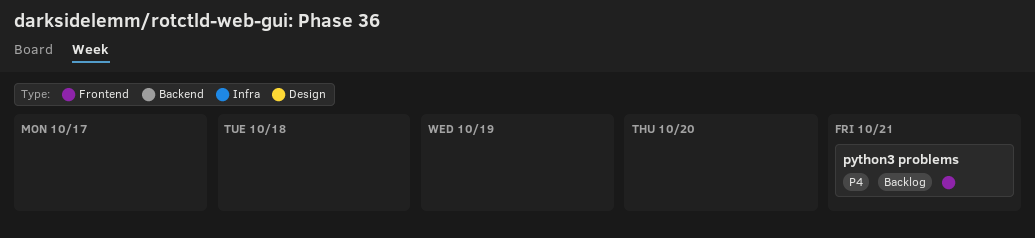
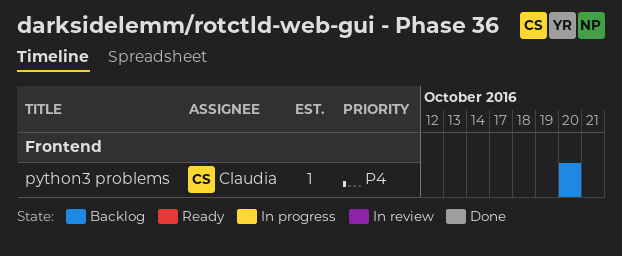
python3 problems, due: Oct 21 -> Oct 20

